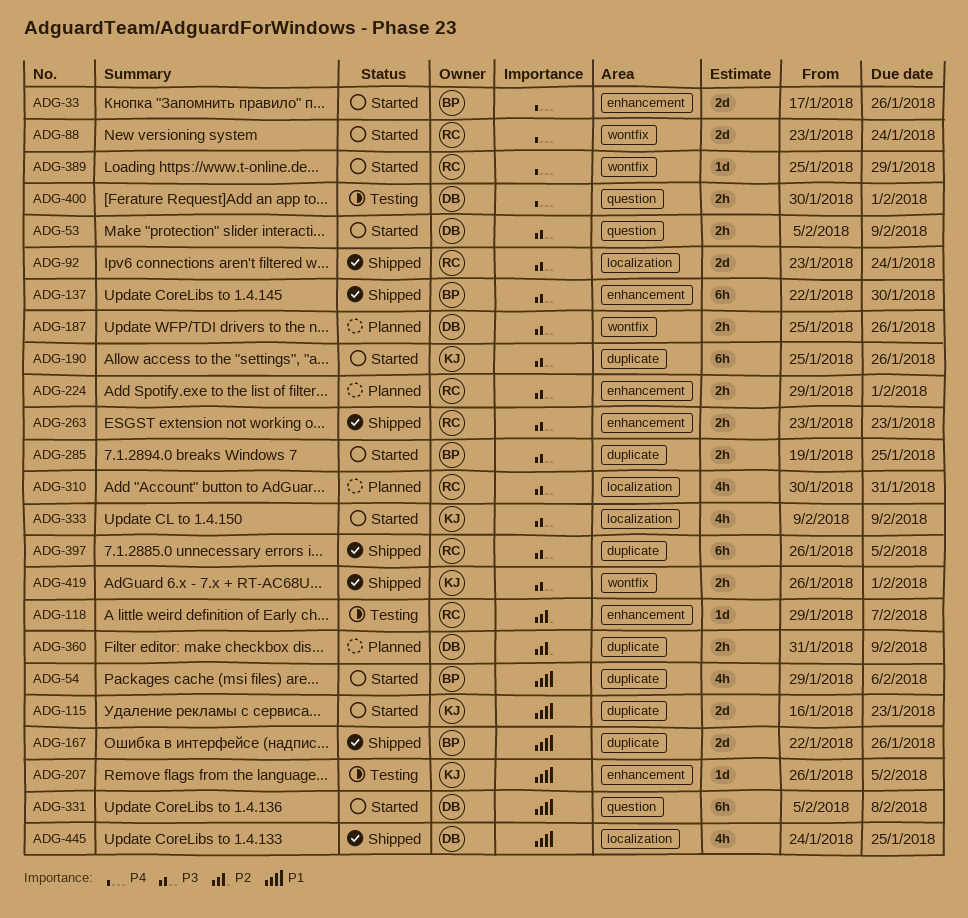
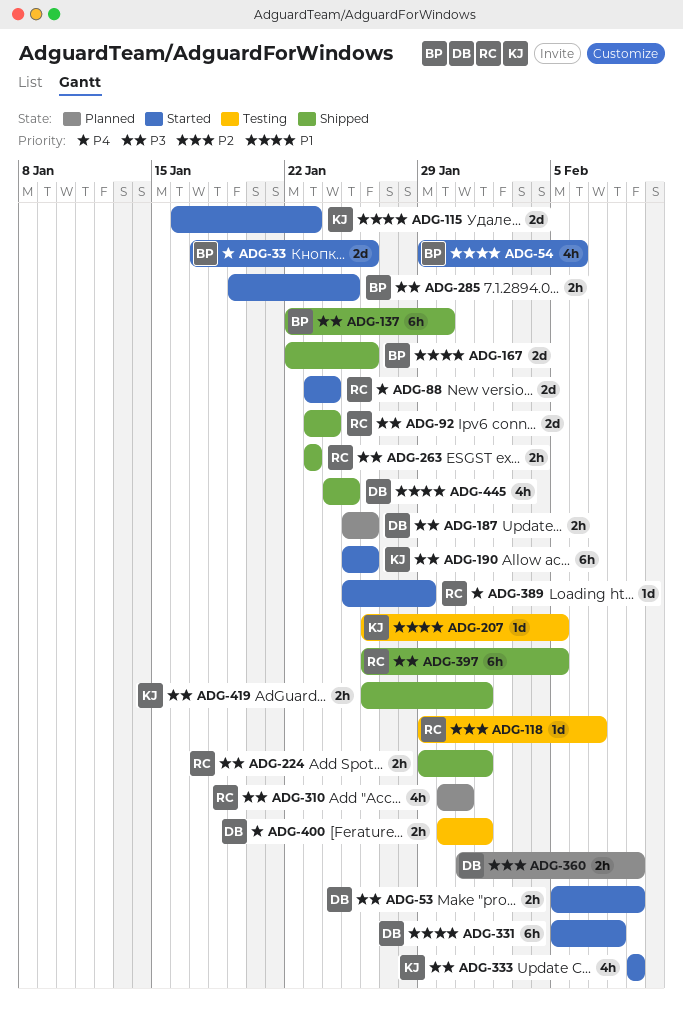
ADG-224, status: Planned -> Shipped

